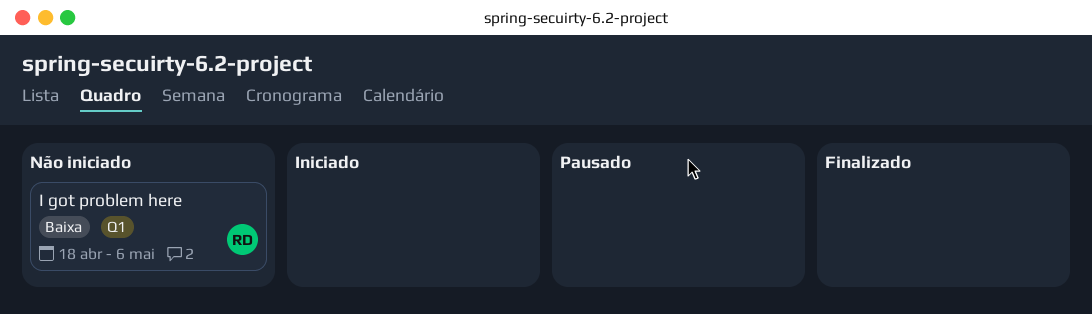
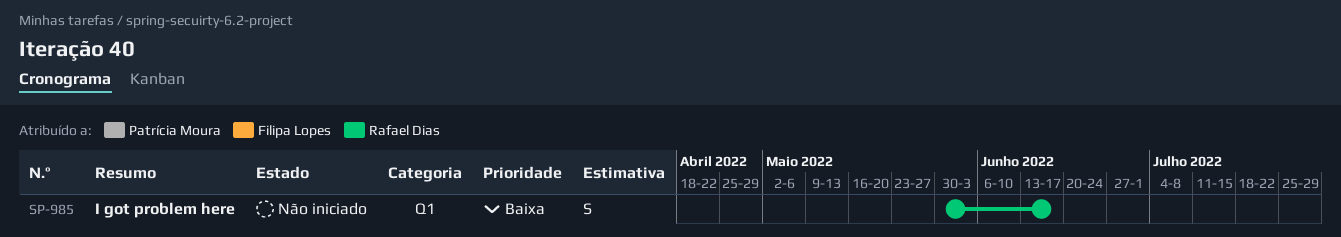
I got problem here, start: Apr 18 -> May 30
I got problem here, due: May 6 -> Jun 17

